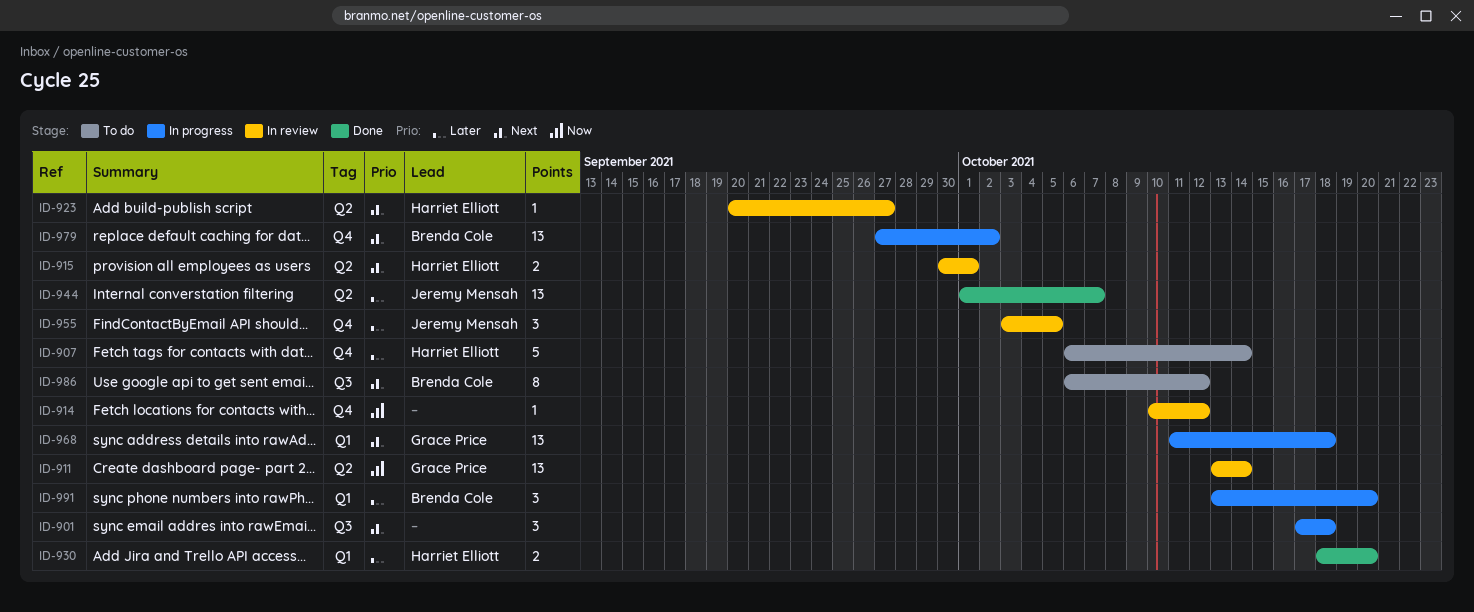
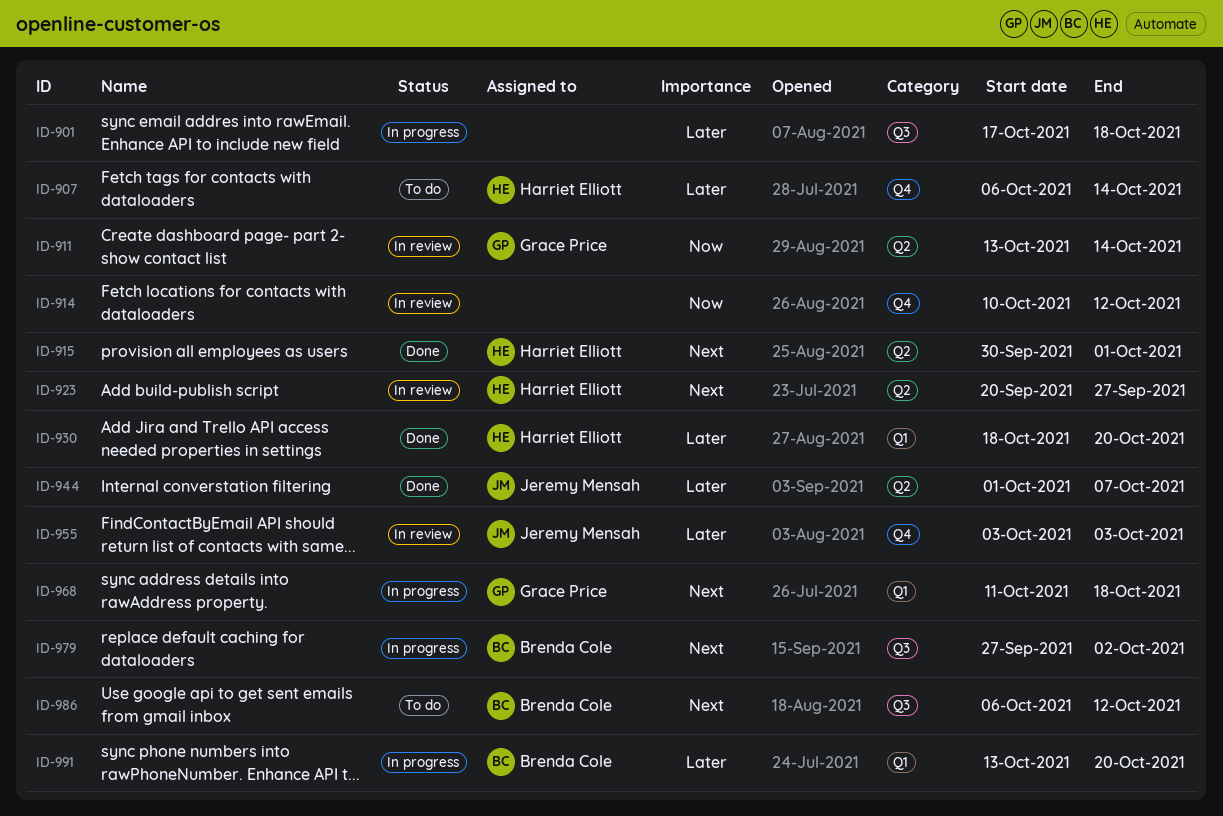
ID-901, priority: Next -> Later
ID-915, status: In review -> Done
ID-955, due: Oct 5 -> Oct 3
ID-979, label: Q4 -> Q3

